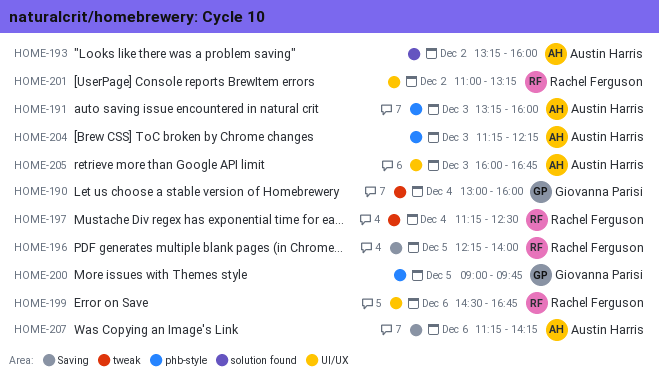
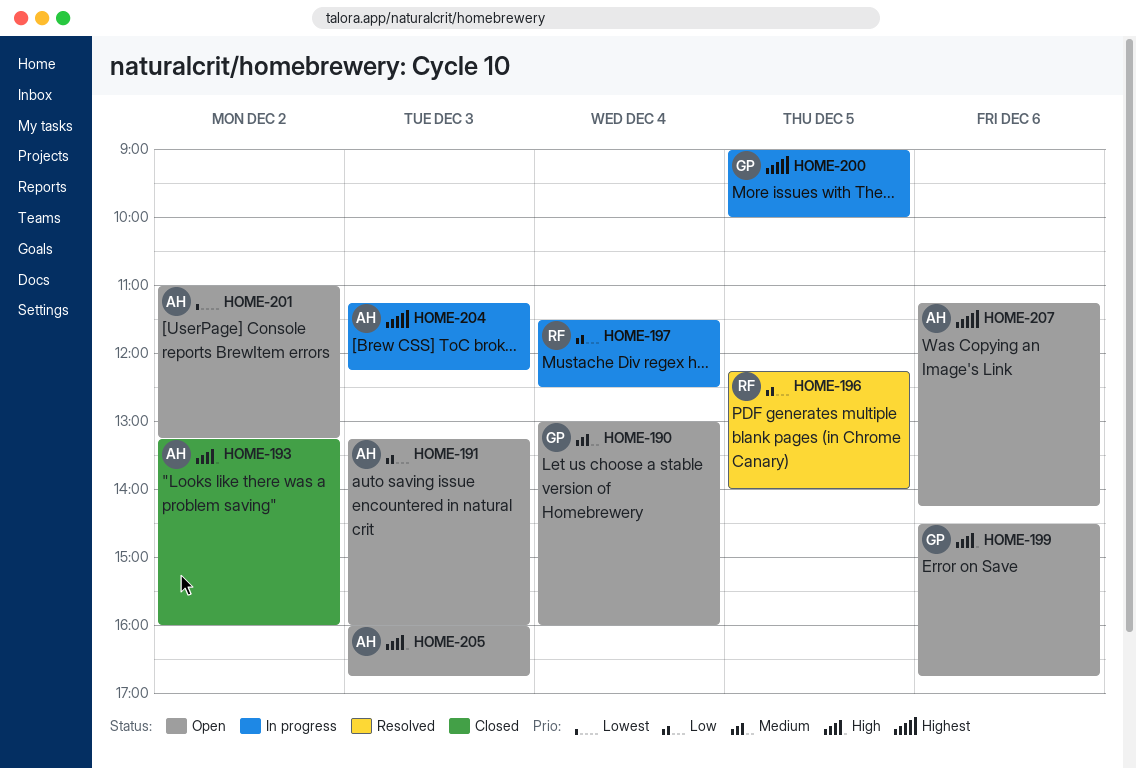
HOME-197, begins: 11:15 -> 11:30
HOME-199, owner: Rachel Ferguson -> Giovanna Parisi
HOME-200, ends: 09:45 -> 10:00
HOME-201, owner: Rachel Ferguson -> Austin Harris

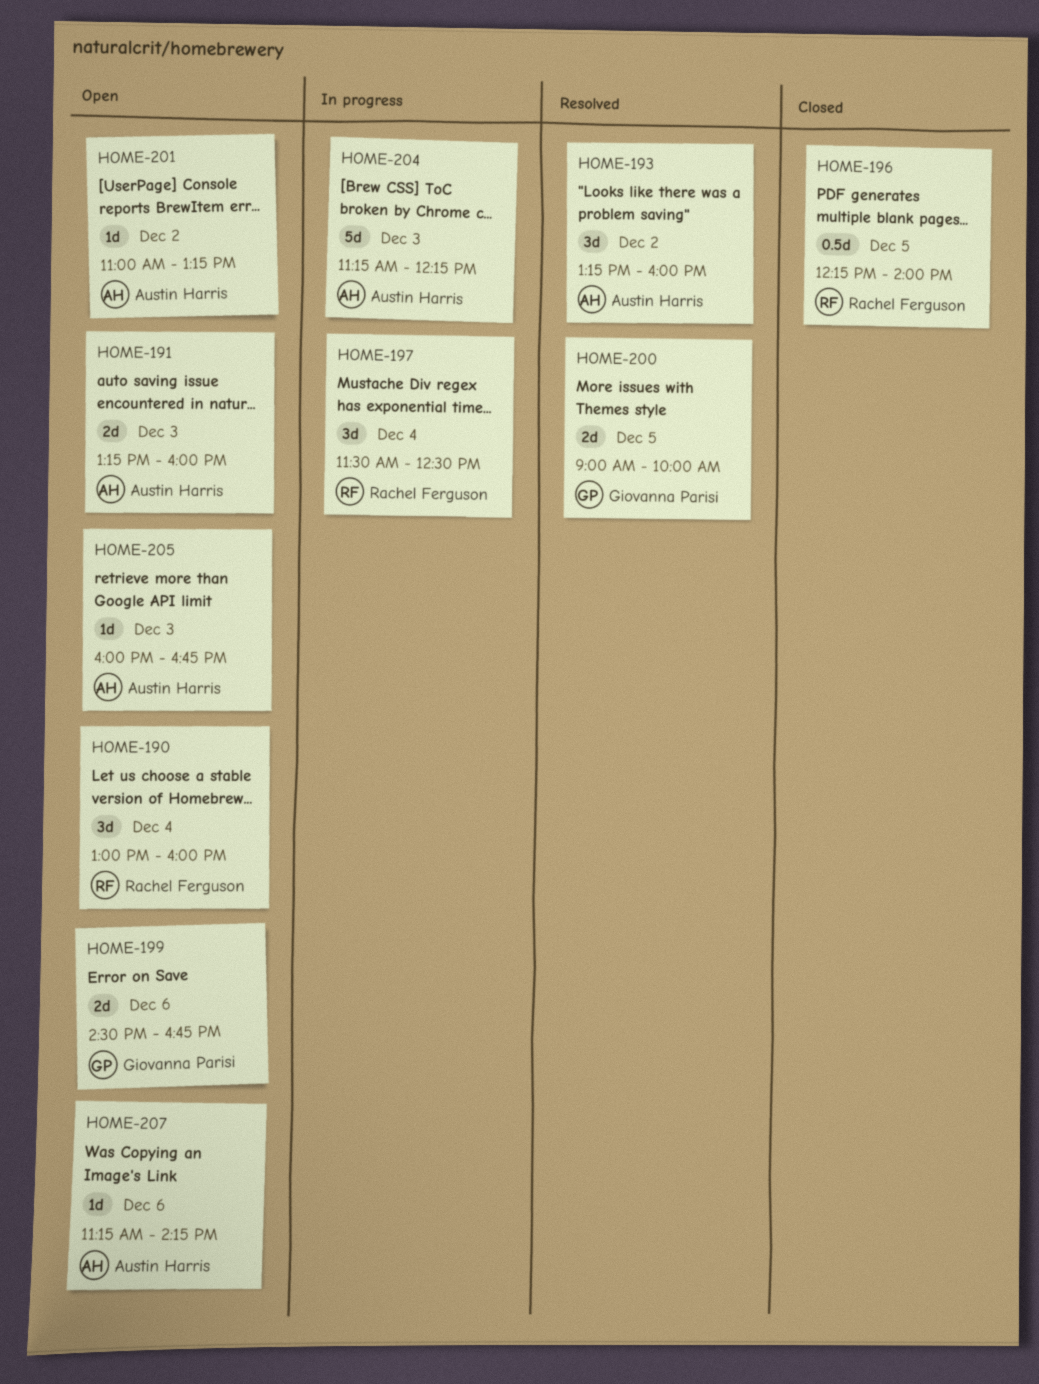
HOME-190, owner: Giovanna Parisi -> Rachel Ferguson
HOME-193, status: Closed -> Resolved
HOME-196, status: Resolved -> Closed
HOME-200, status: In progress -> Resolved

